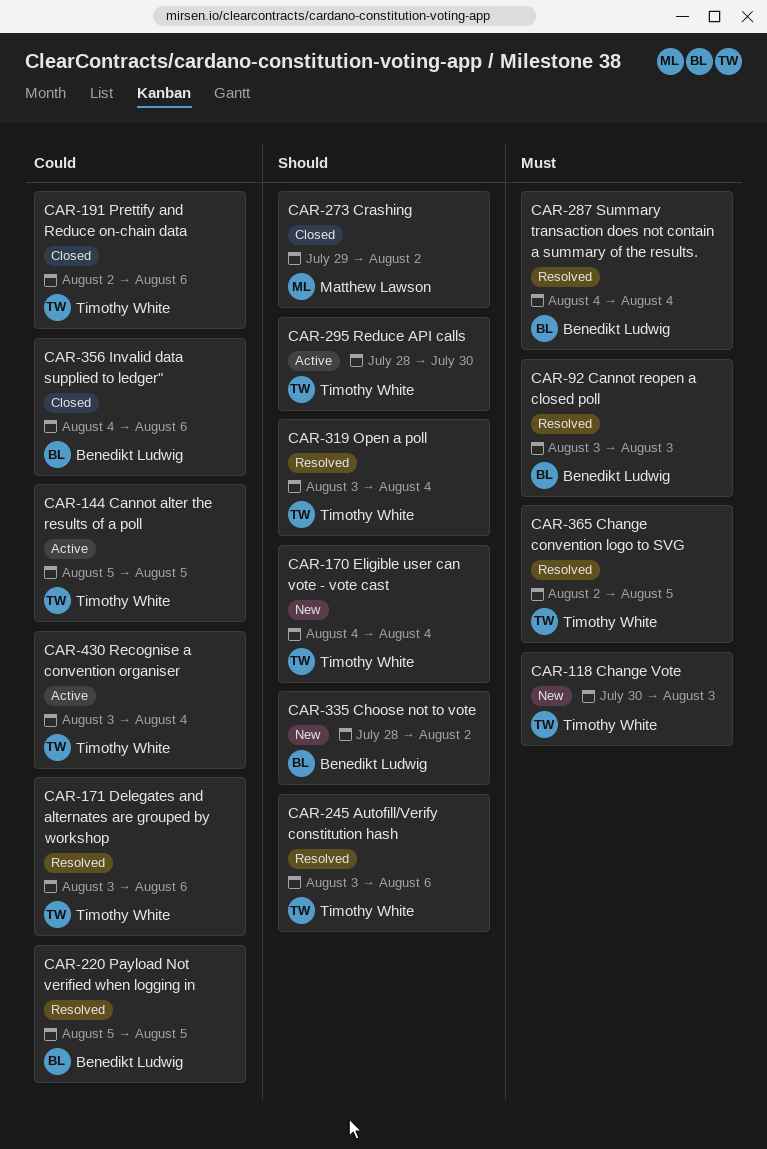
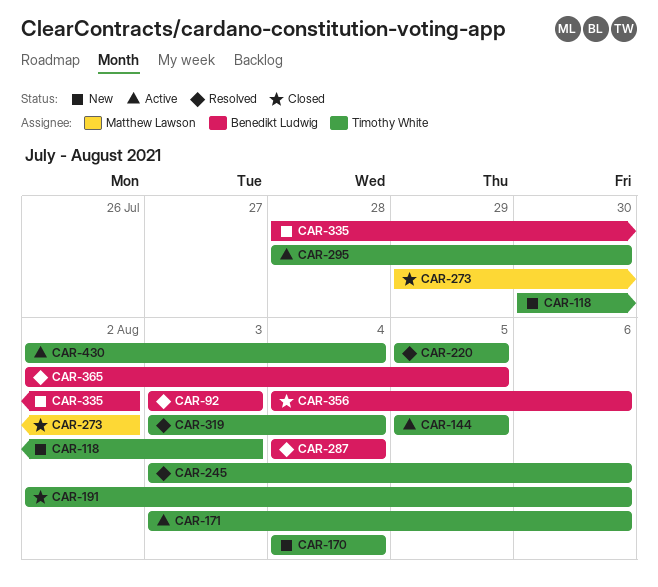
CAR-171, status: Resolved -> Active
CAR-220, owner: Benedikt Ludwig -> Timothy White
CAR-365, owner: Timothy White -> Benedikt Ludwig
CAR-430, start: Aug 3 -> Aug 2

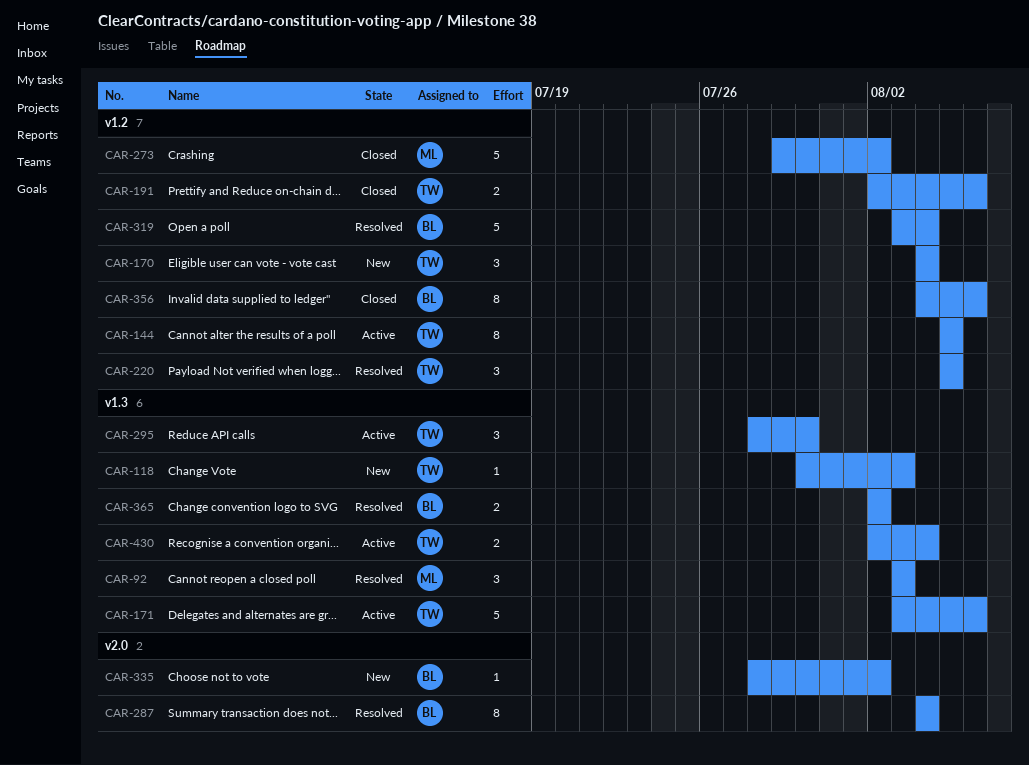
CAR-92, owner: Benedikt Ludwig -> Matthew Lawson
CAR-245: present -> none
CAR-319, owner: Timothy White -> Benedikt Ludwig
CAR-365, due: Aug 5 -> Aug 2

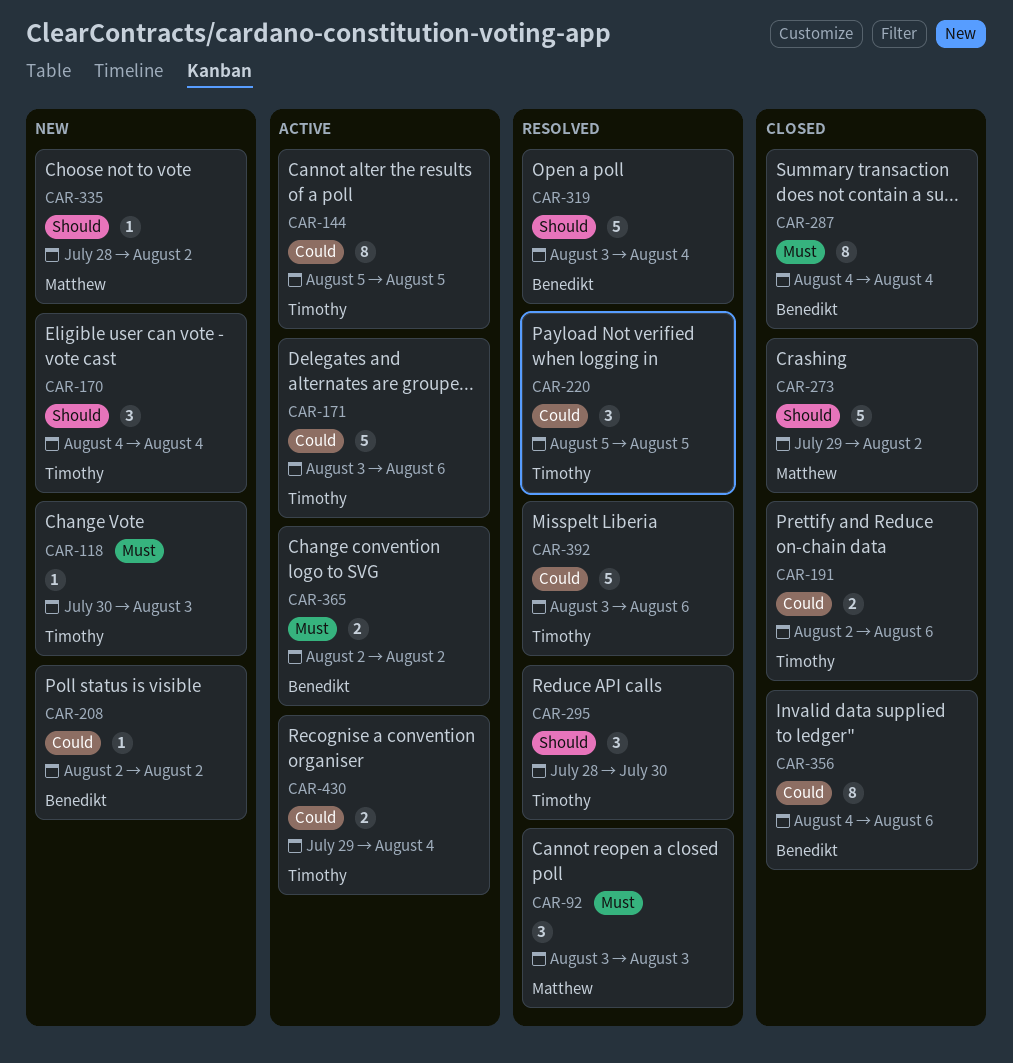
CAR-208: none -> present
CAR-287, status: Resolved -> Closed
CAR-295, status: Active -> Resolved
CAR-335, owner: Benedikt -> Matthew
CAR-365, status: Resolved -> Active
CAR-392: none -> present
CAR-430, start: Aug 2 -> Jul 29

